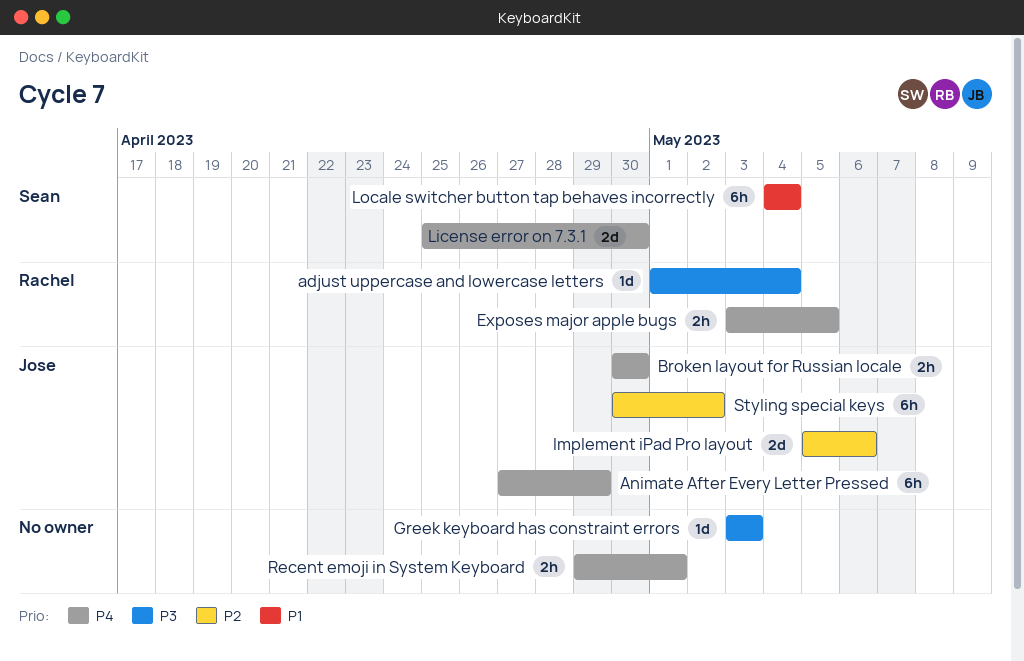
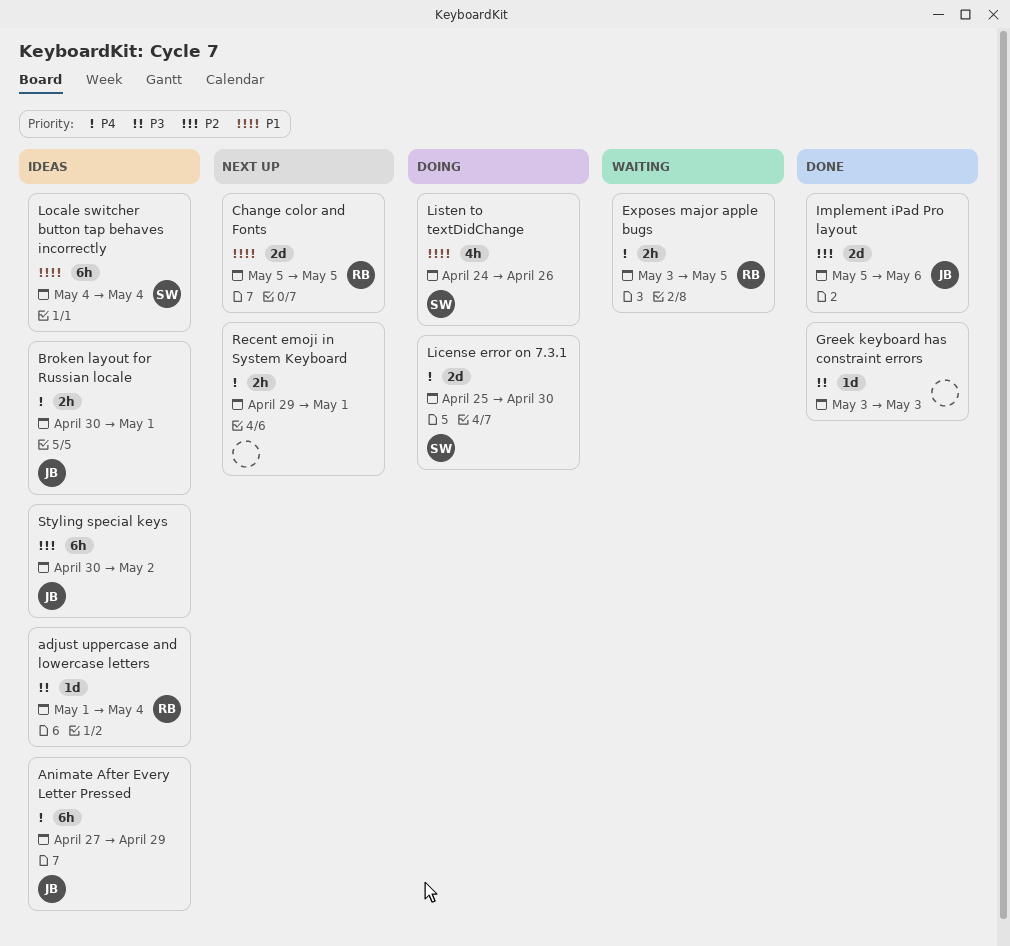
Broken layout for Russian locale, due: Apr 30 -> May 1
Change color and Fonts: none -> present
Listen to textDidChange: none -> present

